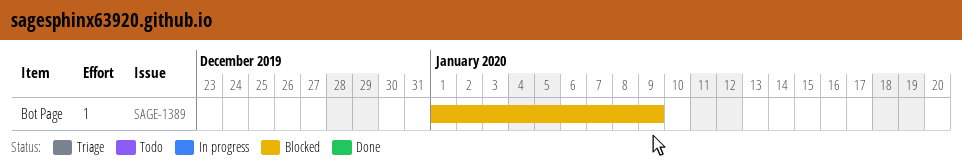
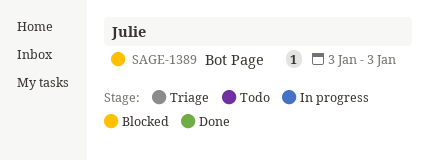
SAGE-1389, start: Jan 1 -> Jan 3
SAGE-1389, due: Jan 9 -> Jan 3

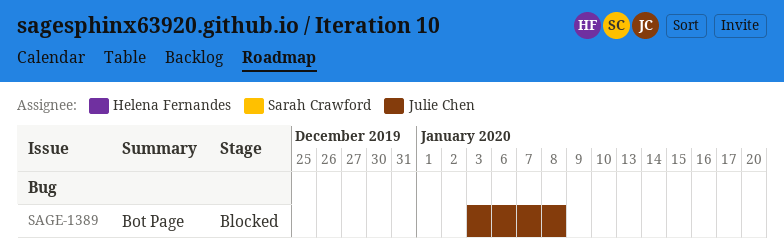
SAGE-1389, due: Jan 3 -> Jan 8

